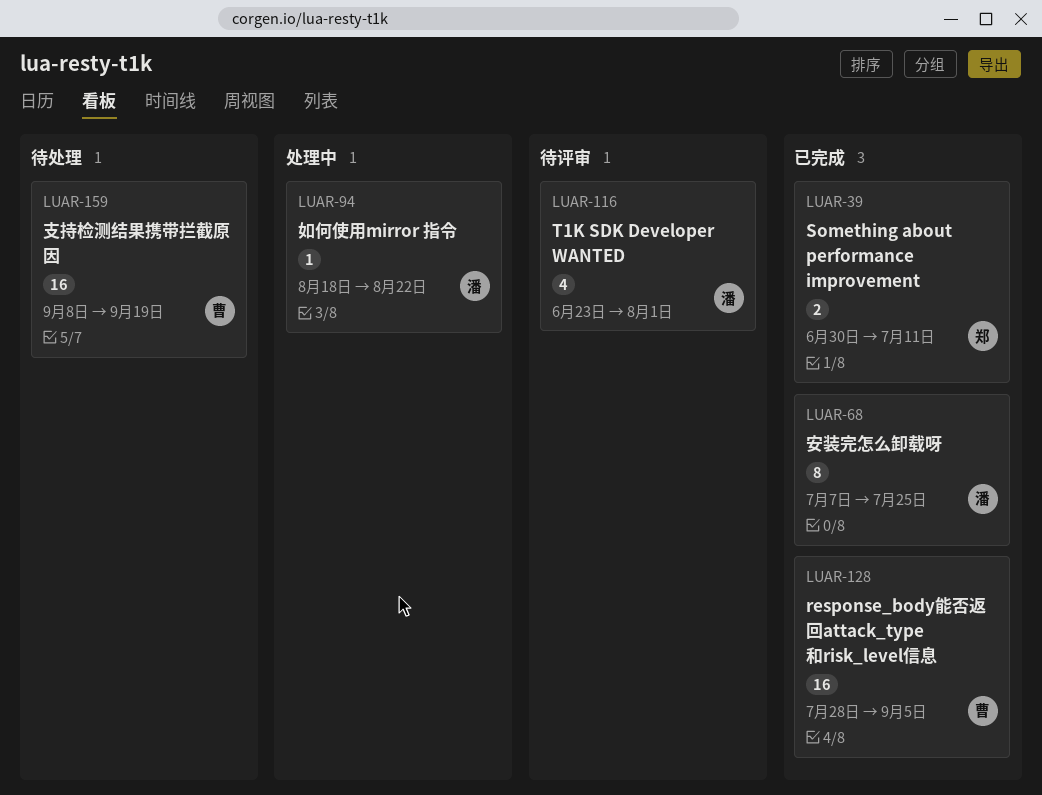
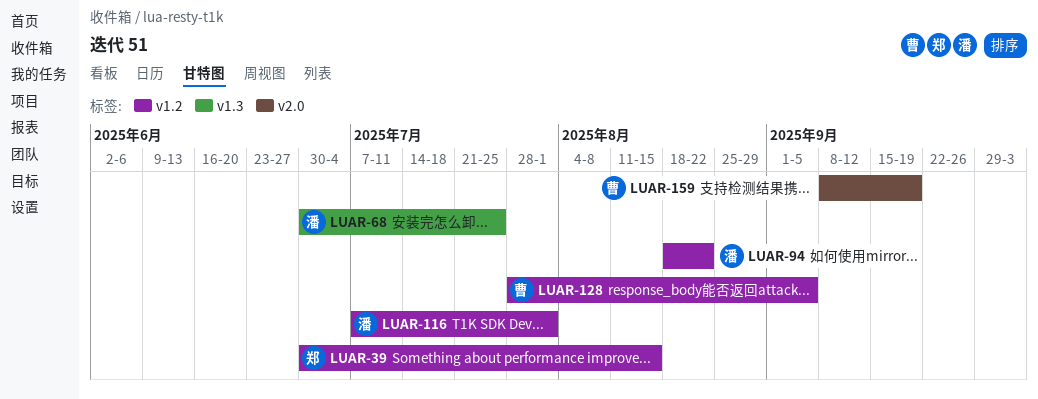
LUAR-39, due: Jul 11 -> Aug 15
LUAR-68, start: Jul 7 -> Jun 30
LUAR-116, start: Jun 23 -> Jul 7

